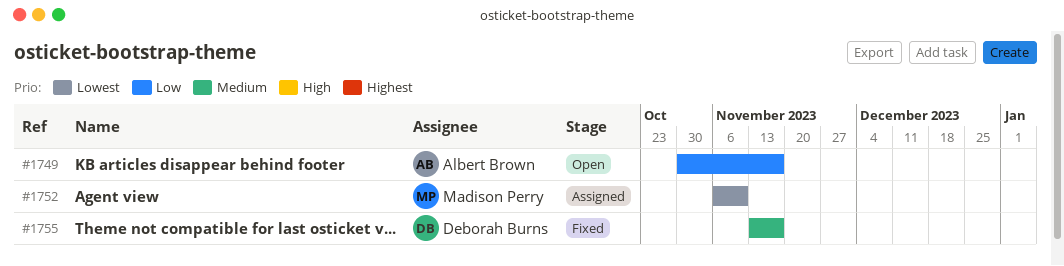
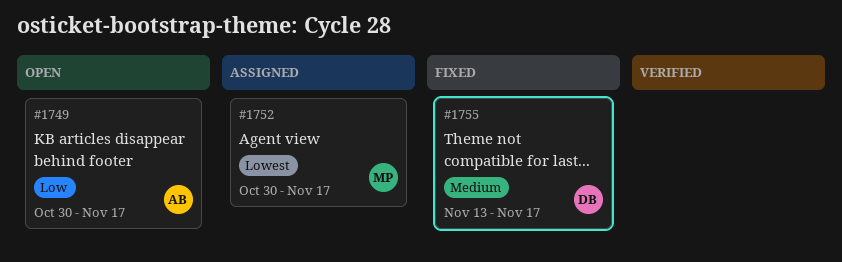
#1752, start: Nov 6 -> Oct 30
#1752, due: Nov 10 -> Nov 17

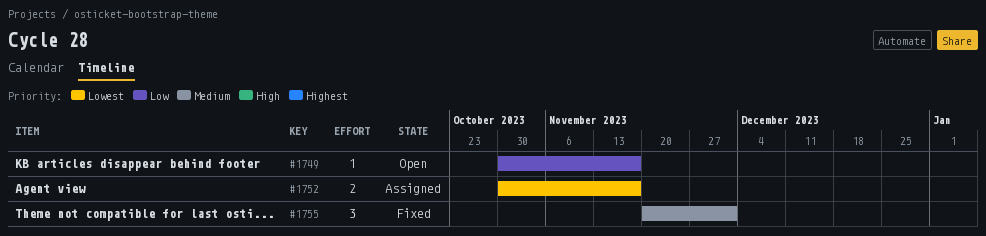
#1755, start: Nov 13 -> Nov 20
#1755, due: Nov 17 -> Dec 1

